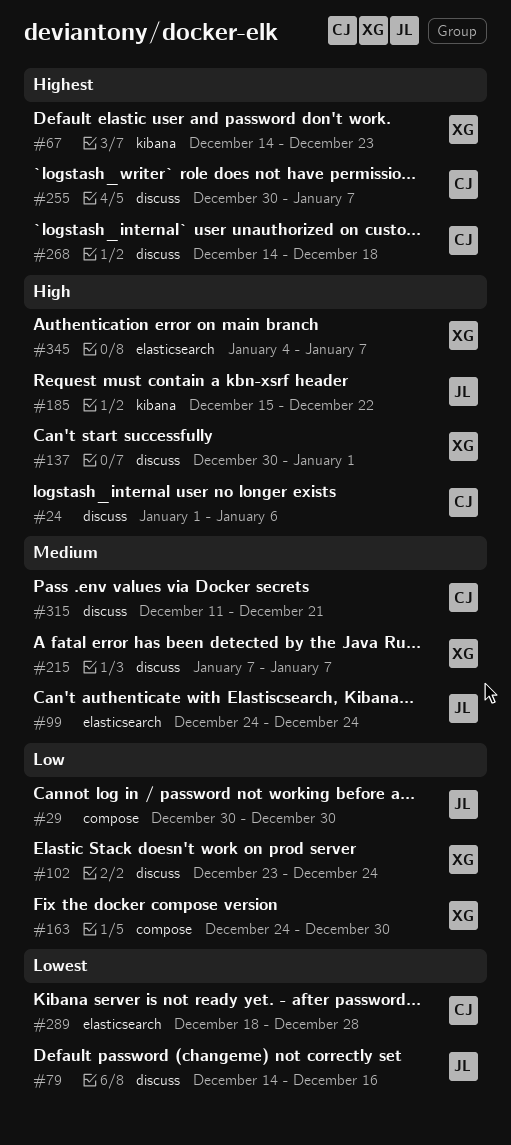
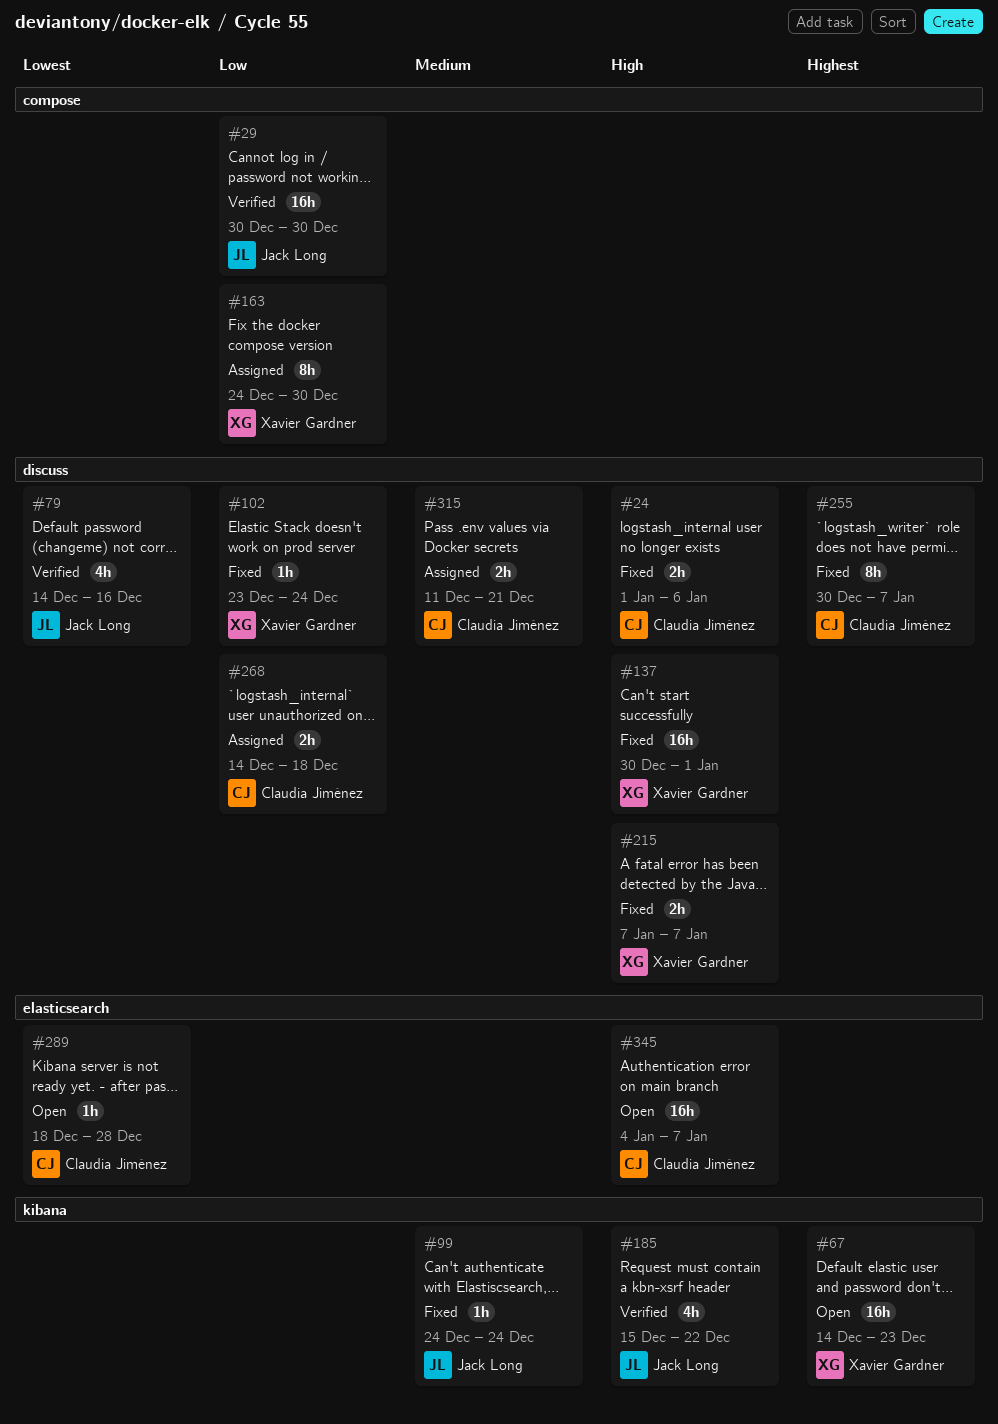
#99, label: elasticsearch -> kibana
#215, priority: Medium -> High
#268, priority: Highest -> Low
#345, owner: Xavier Gardner -> Claudia Jiménez

